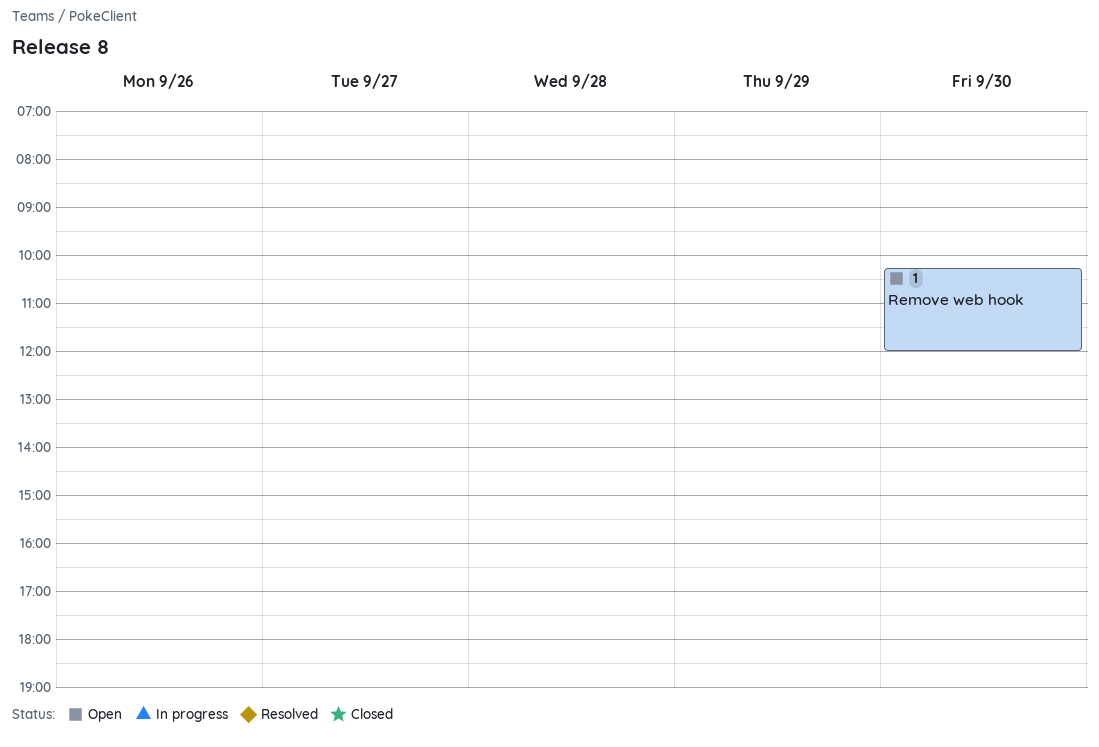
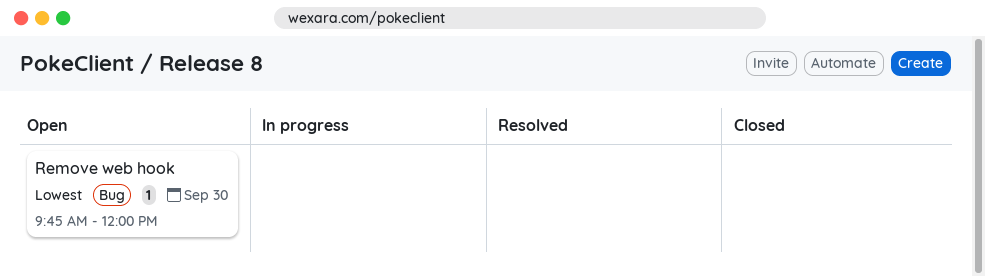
Remove web hook, begins: 10:15 -> 09:45

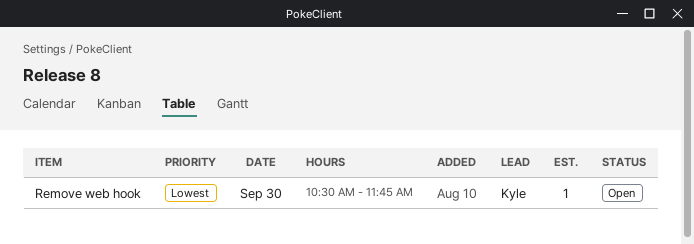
Remove web hook, begins: 09:45 -> 10:30
Remove web hook, ends: 12:00 -> 11:45

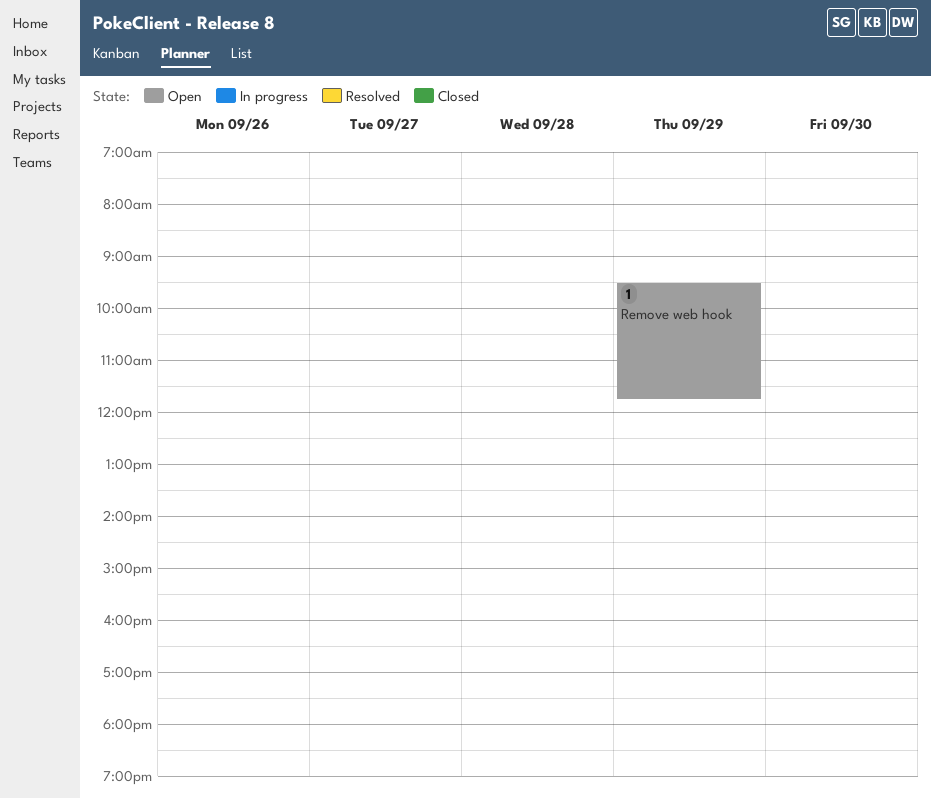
Remove web hook, day: Sep 30 -> Sep 29
Remove web hook, begins: 10:30 -> 09:30

